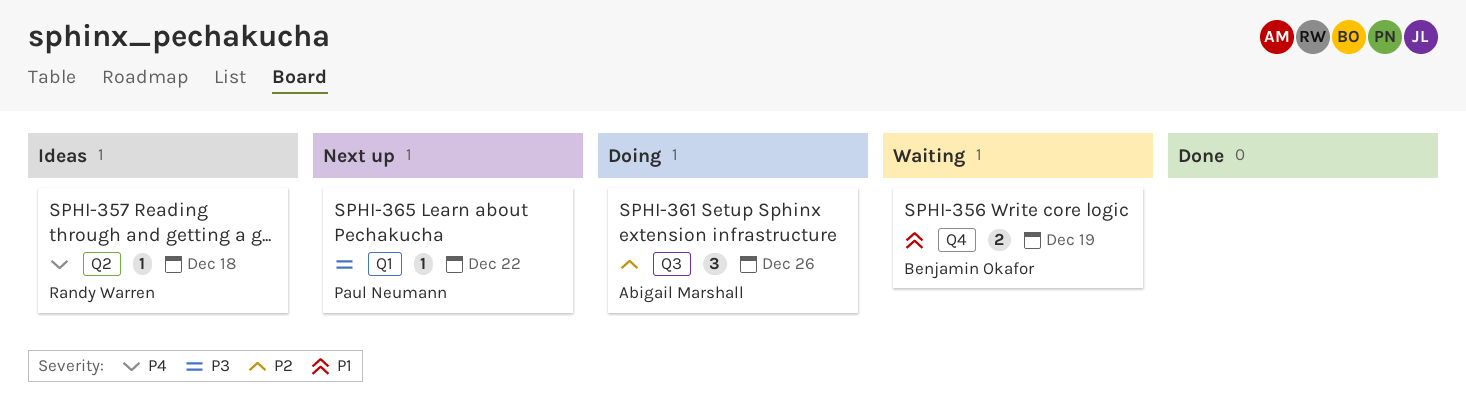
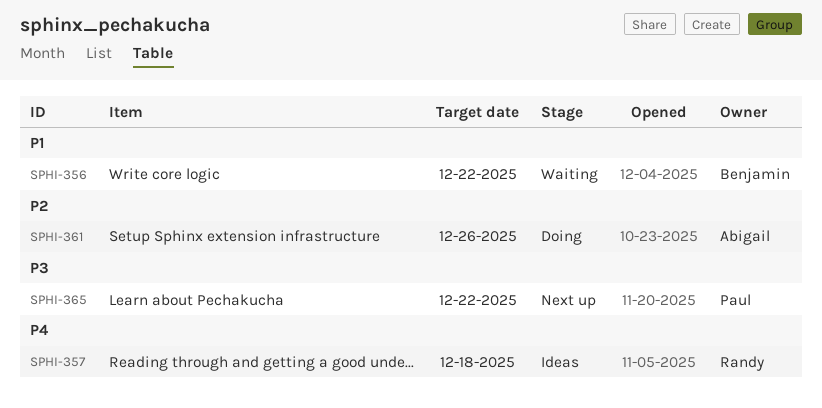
SPHI-356, due: Dec 19 -> Dec 22

